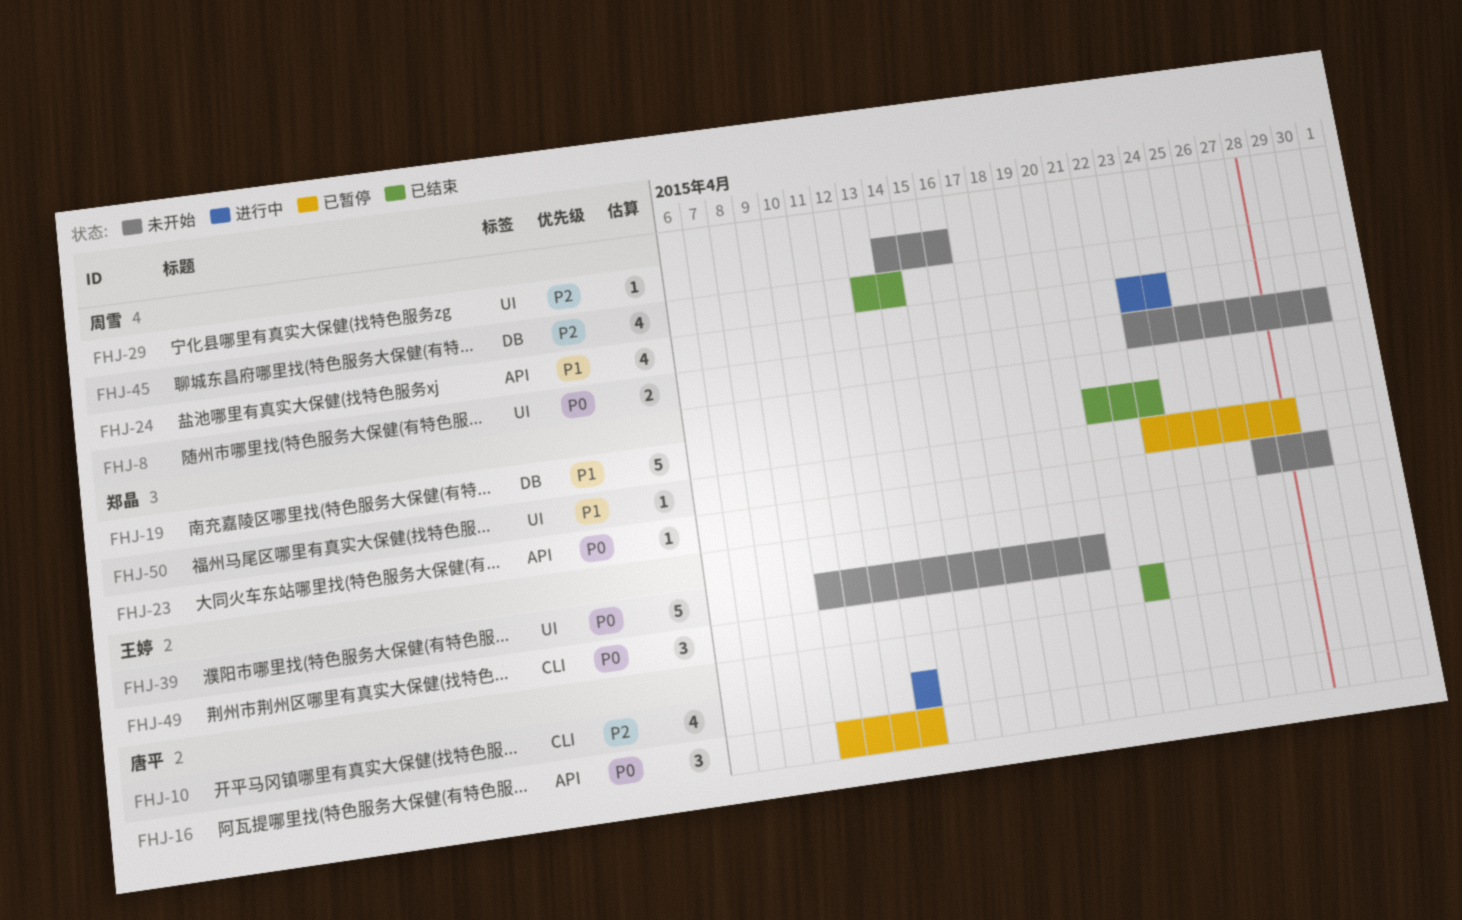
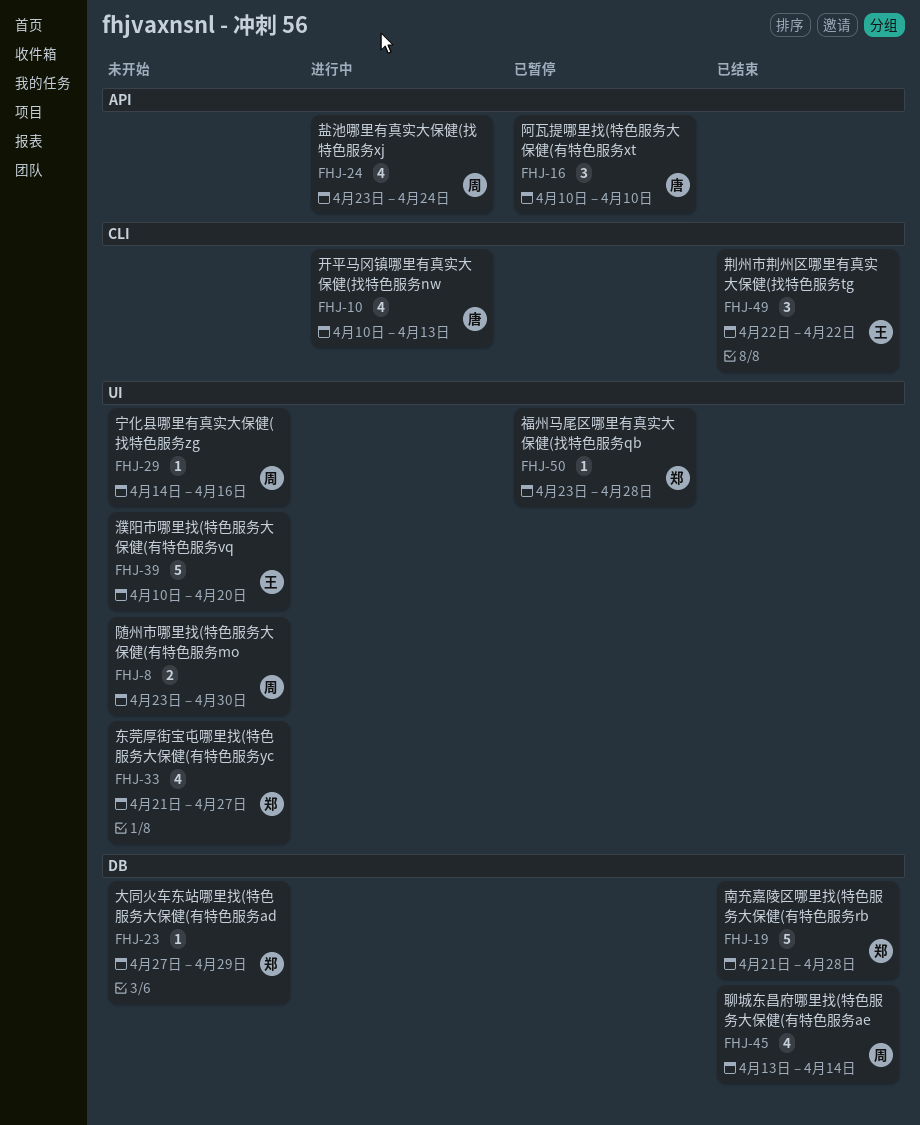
FHJ-10, start: Apr 13 -> Apr 10
FHJ-16, due: Apr 13 -> Apr 10
FHJ-19, due: Apr 23 -> Apr 28
FHJ-23, label: API -> DB
FHJ-33: none -> present

